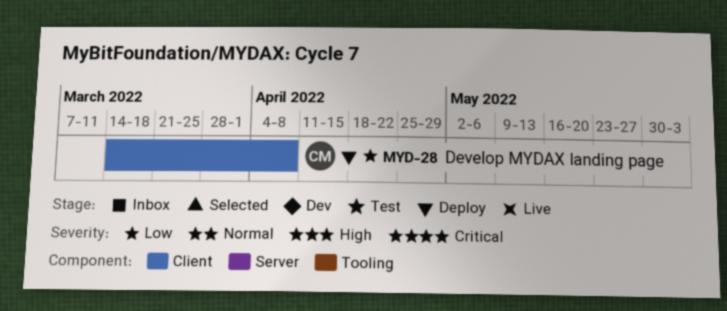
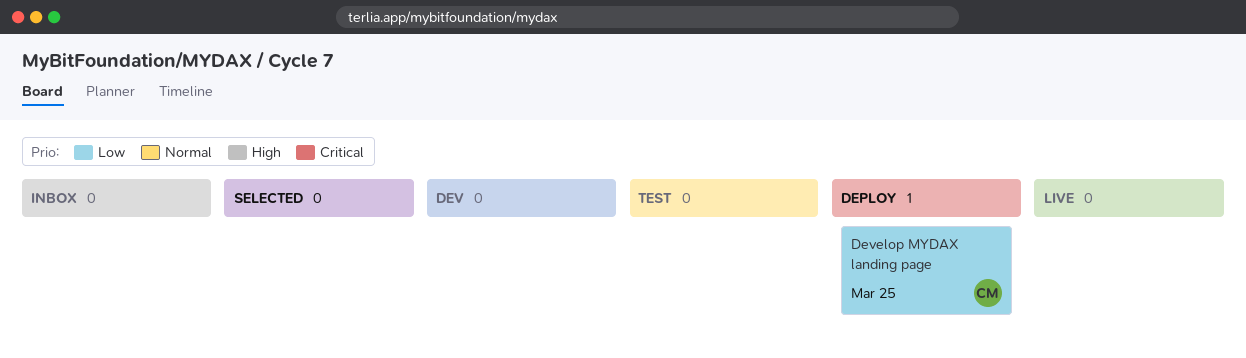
Develop MYDAX landing page, due: Apr 8 -> Mar 25

